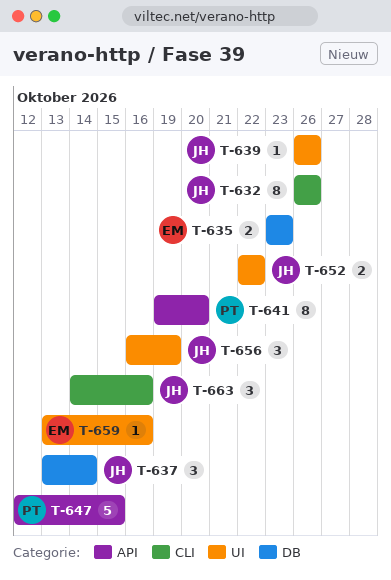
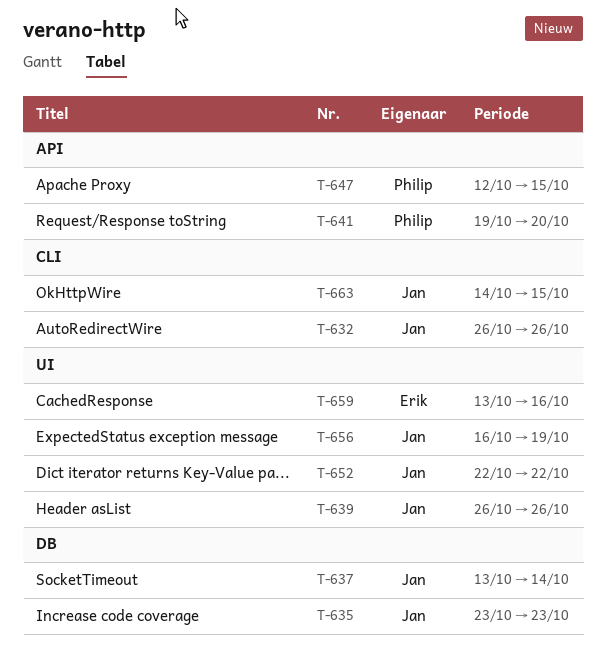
T-635, owner: Erik -> Jan
T-663, due: Oct 16 -> Oct 15

